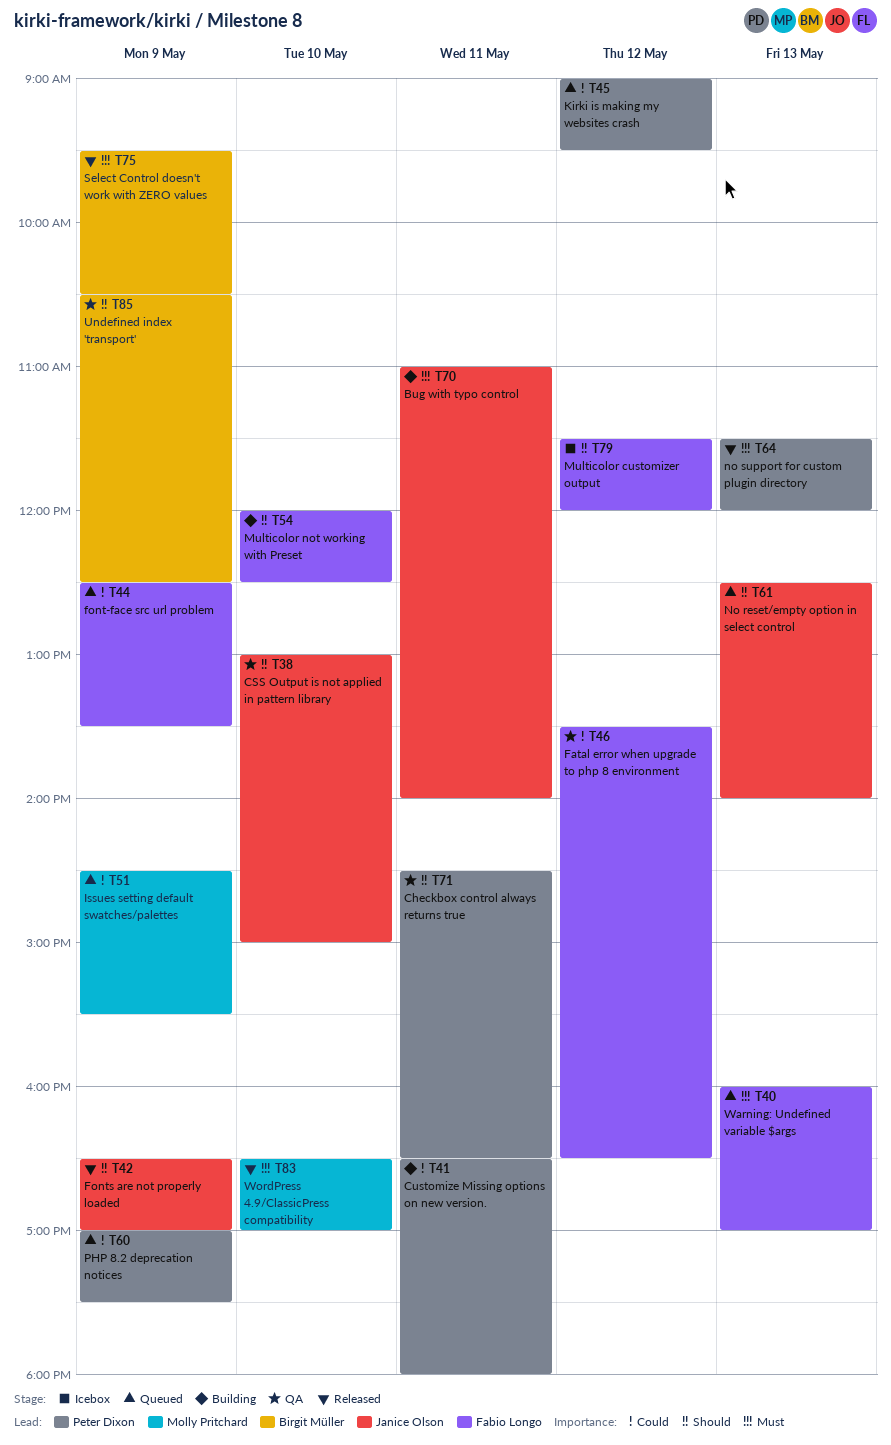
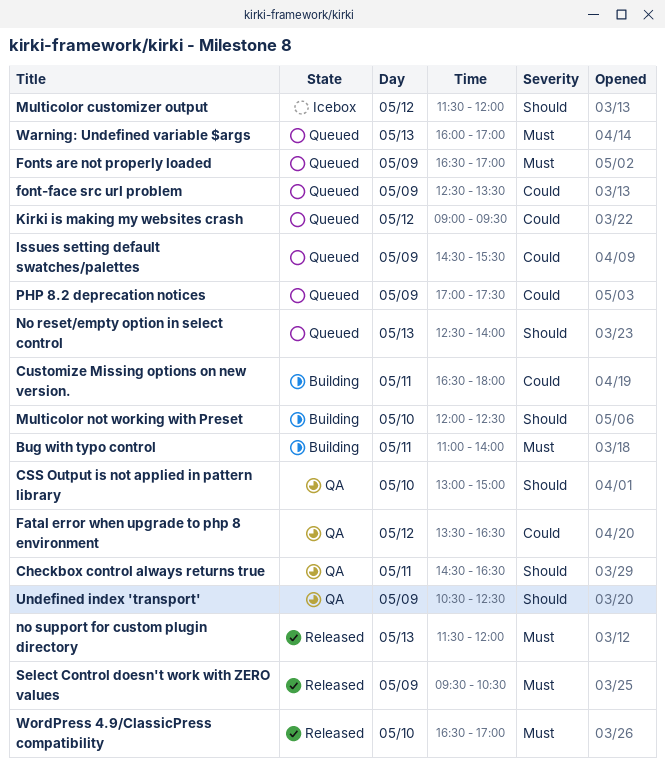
Fonts are not properly loaded, status: Released -> Queued
Fonts are not properly loaded, priority: Should -> Must

